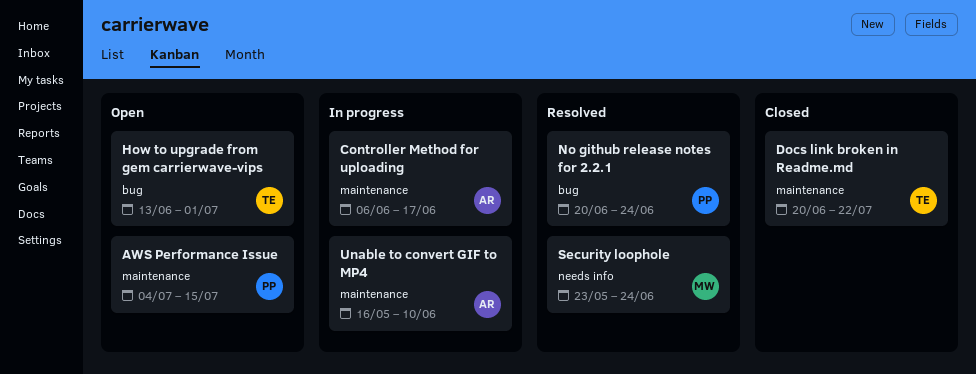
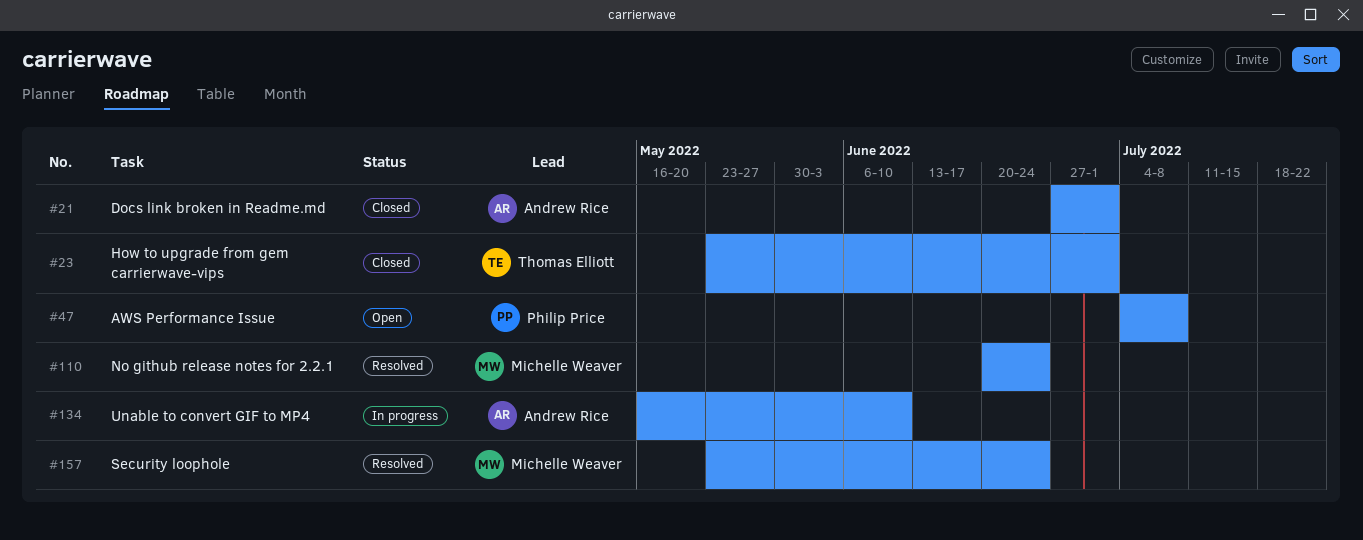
AWS Performance Issue, due: Jul 15 -> Jul 8
Controller Method for uploading: present -> none
Docs link broken in Readme.md, owner: Thomas Elliott -> Andrew Rice
Docs link broken in Readme.md, start: Jun 20 -> Jun 27
Docs link broken in Readme.md, due: Jul 22 -> Jul 1
How to upgrade from gem carrierwave-vips, status: Open -> Closed
How to upgrade from gem carrierwave-vips, start: Jun 13 -> May 23
No github release notes for 2.2.1, owner: Philip Price -> Michelle Weaver

